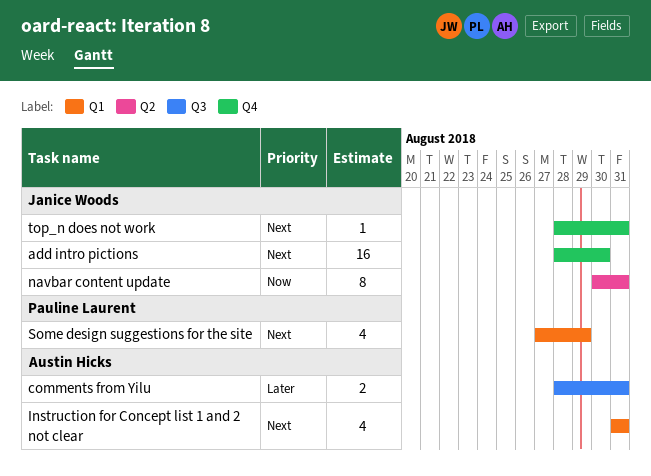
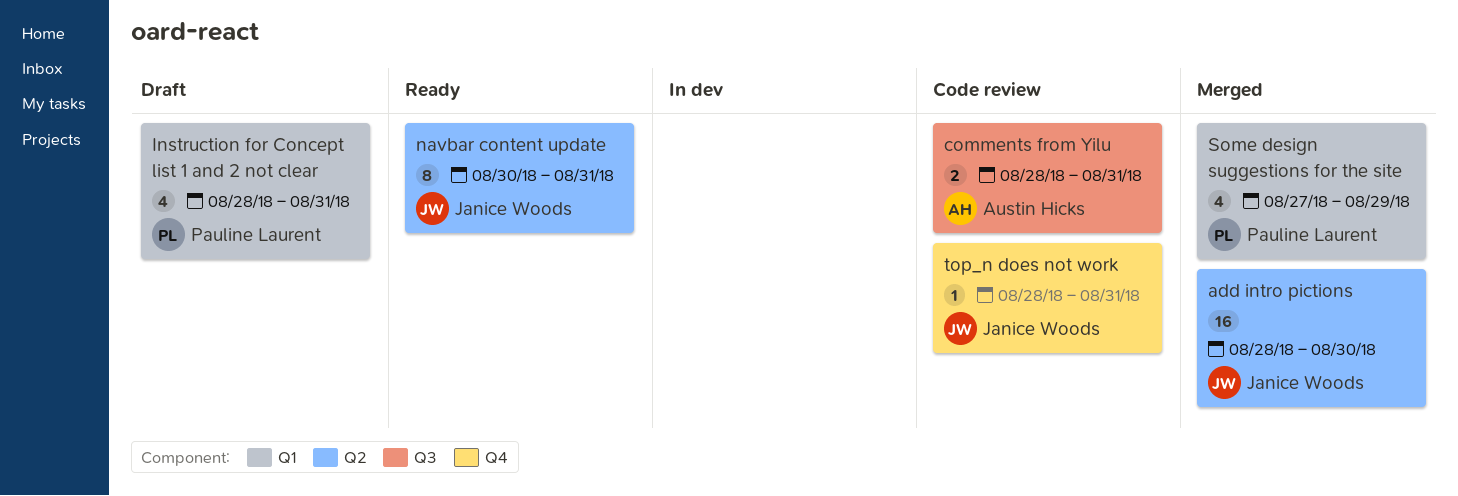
add intro pictions, label: Q4 -> Q2
Instruction for Concept list 1 and 2 not clear, owner: Austin Hicks -> Pauline Laurent
Instruction for Concept list 1 and 2 not clear, start: Aug 31 -> Aug 28

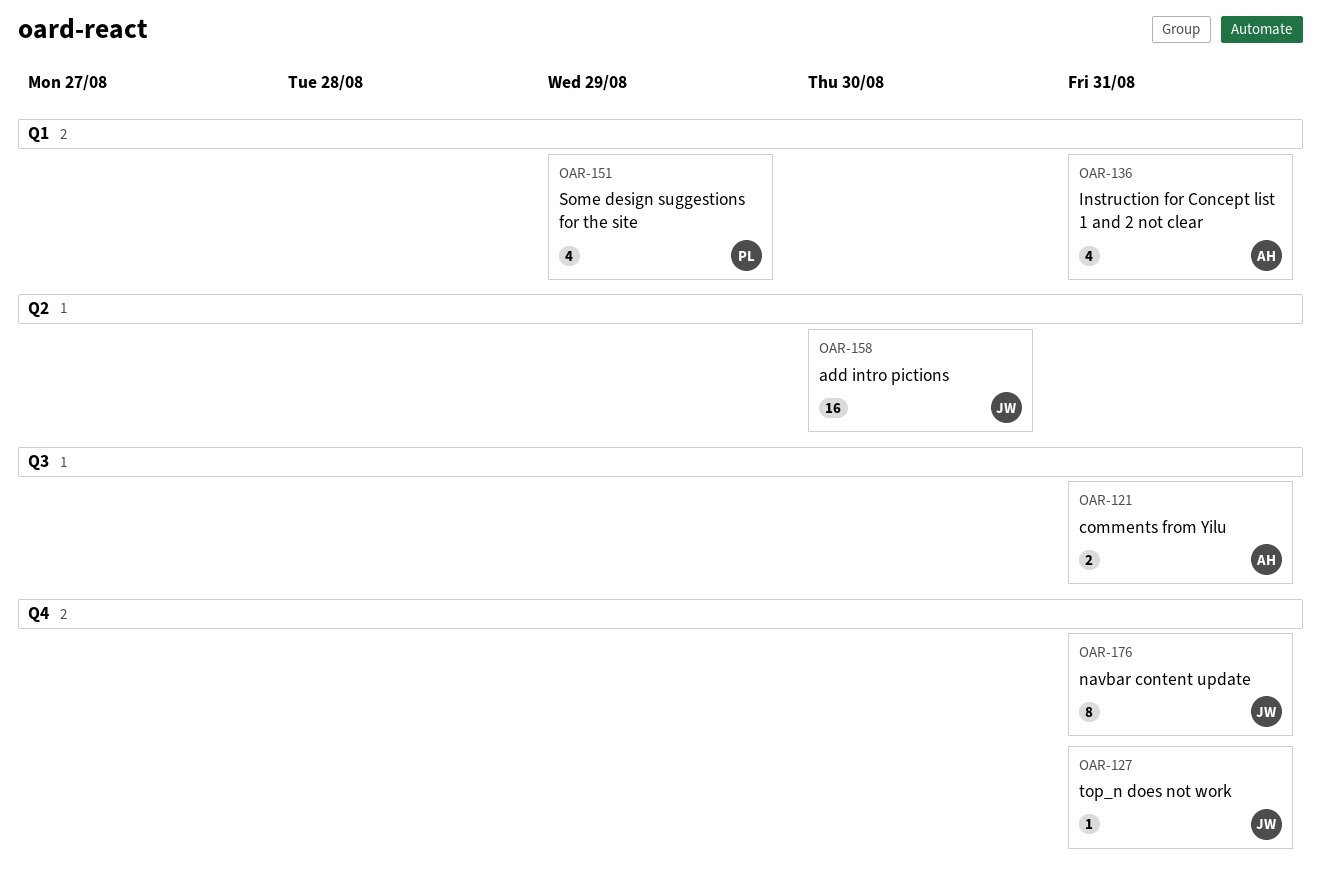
Instruction for Concept list 1 and 2 not clear, owner: Pauline Laurent -> Austin Hicks
navbar content update, label: Q2 -> Q4

